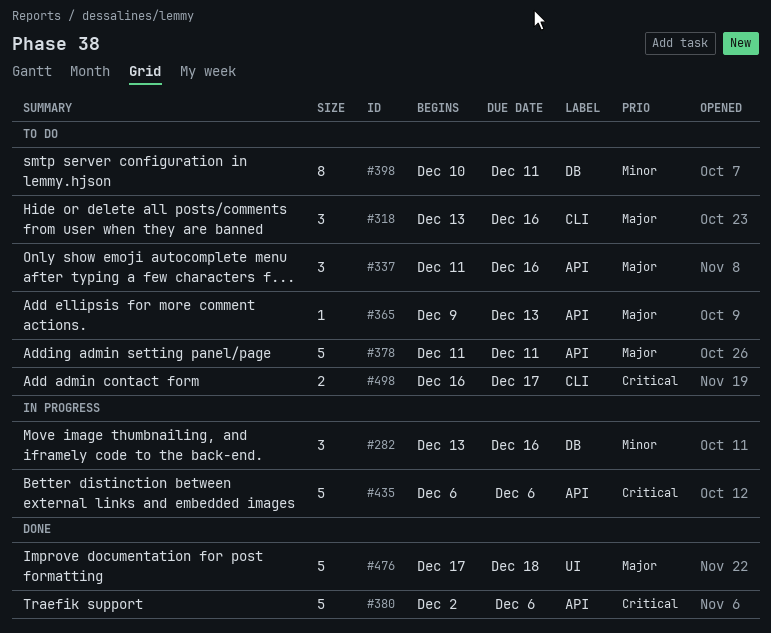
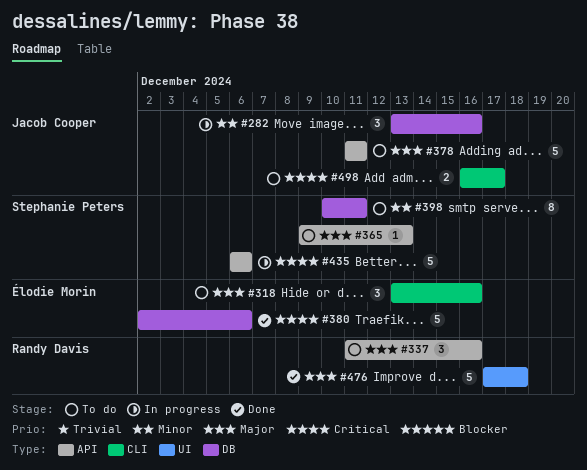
#380, label: API -> DB

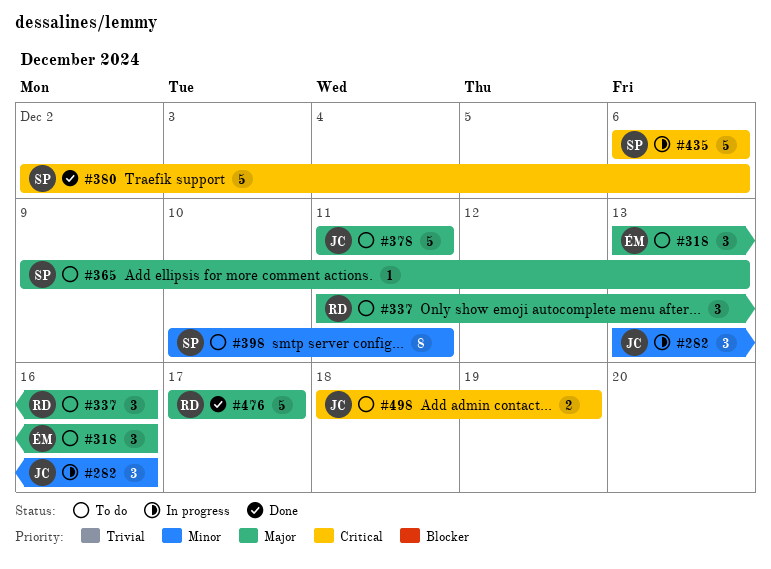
#380, owner: Élodie Morin -> Stephanie Peters
#476, due: Dec 18 -> Dec 17
#498, start: Dec 16 -> Dec 18
#498, due: Dec 17 -> Dec 19

